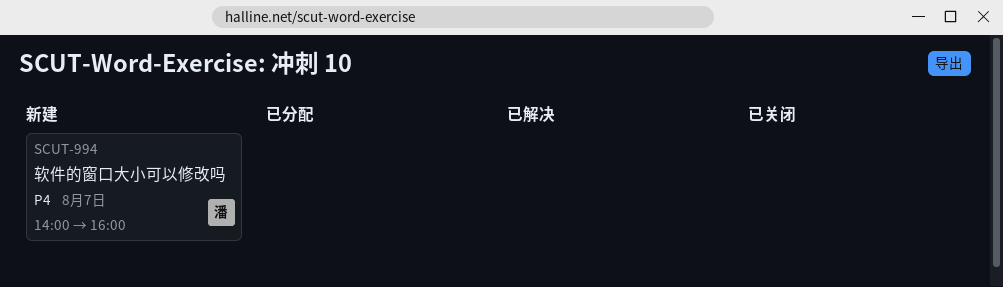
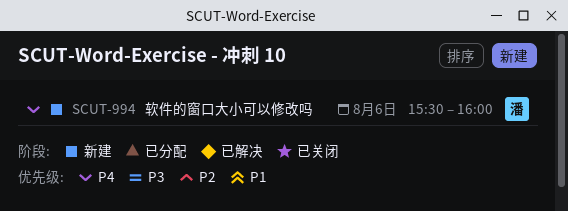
SCUT-994, day: Aug 7 -> Aug 6
SCUT-994, begins: 14:00 -> 15:30

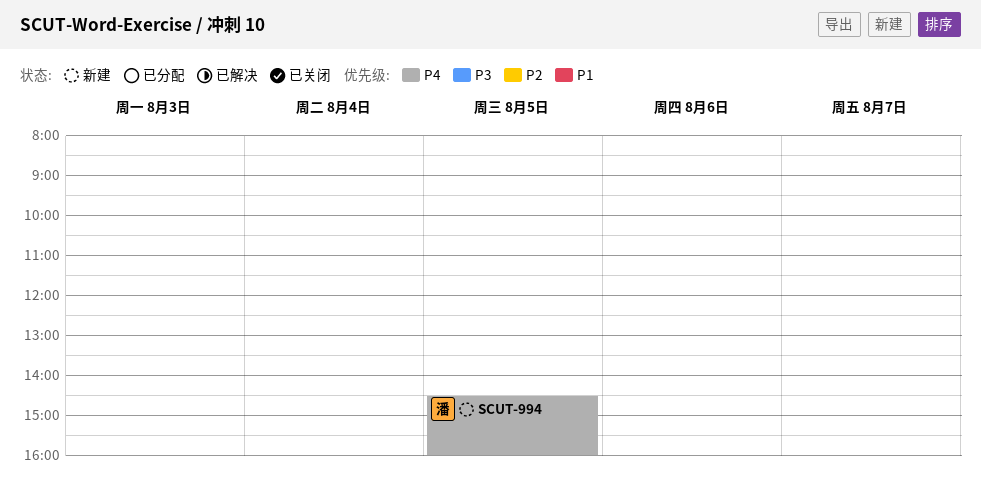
SCUT-994, day: Aug 6 -> Aug 5
SCUT-994, begins: 15:30 -> 14:30

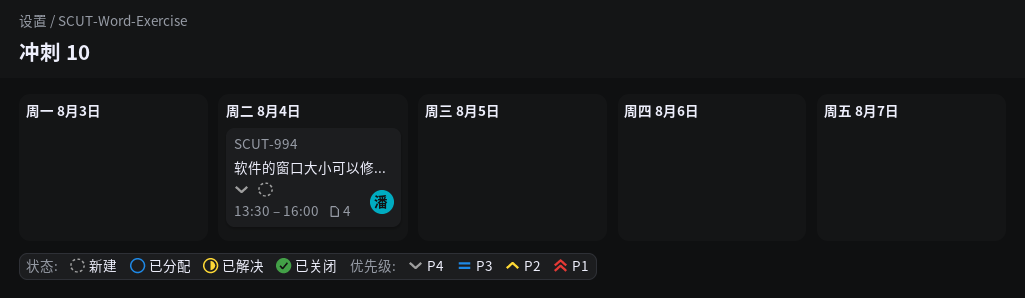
SCUT-994, day: Aug 5 -> Aug 4
SCUT-994, begins: 14:30 -> 13:30

